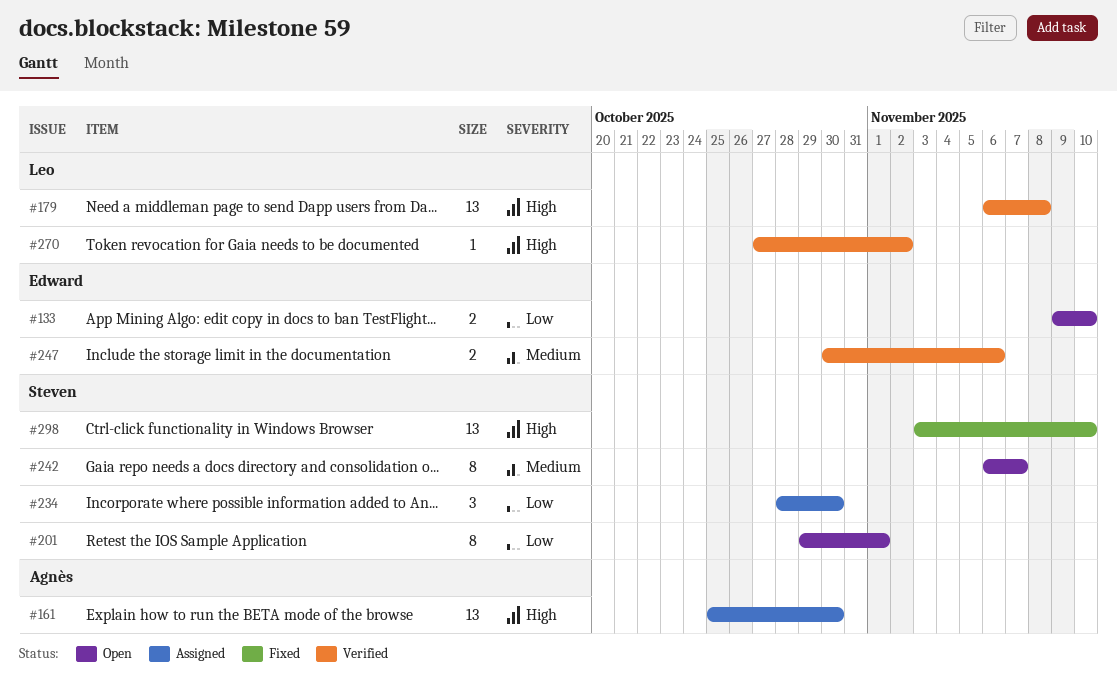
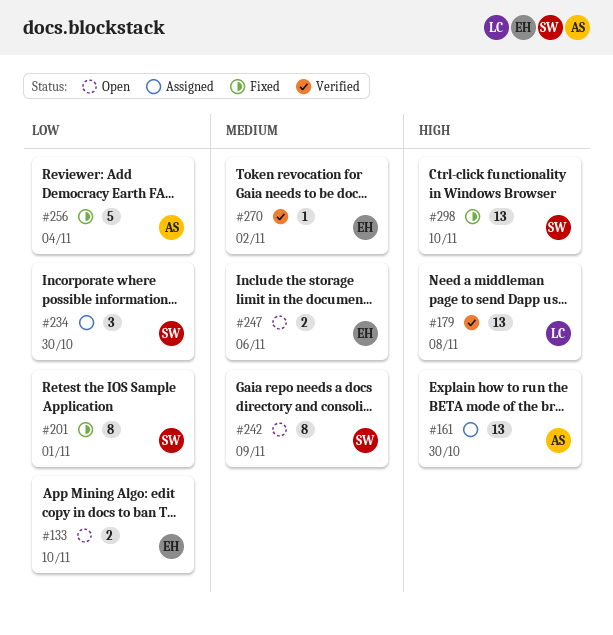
#201, status: Open -> Fixed
#242, due: Nov 7 -> Nov 9
#247, status: Verified -> Open
#256: none -> present
#270, owner: Leo -> Edward
#270, priority: High -> Medium

